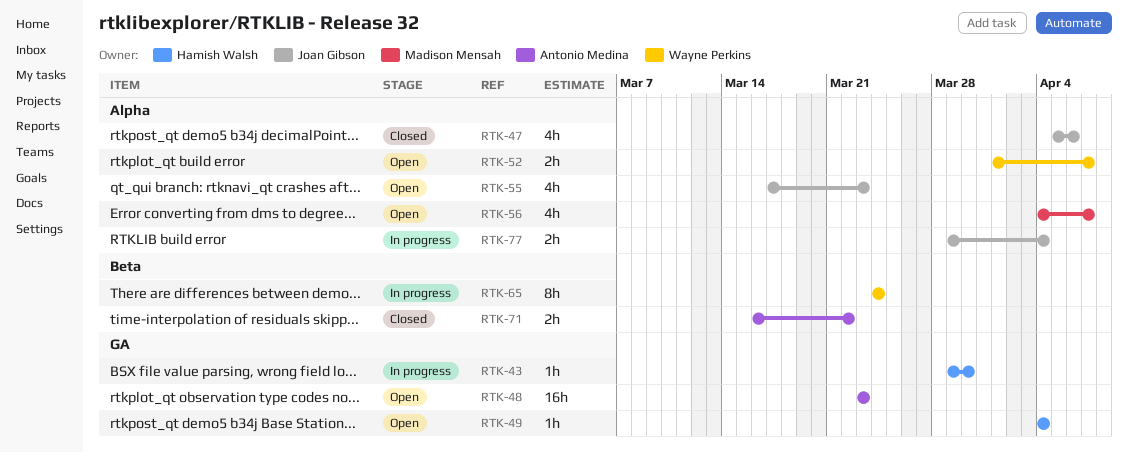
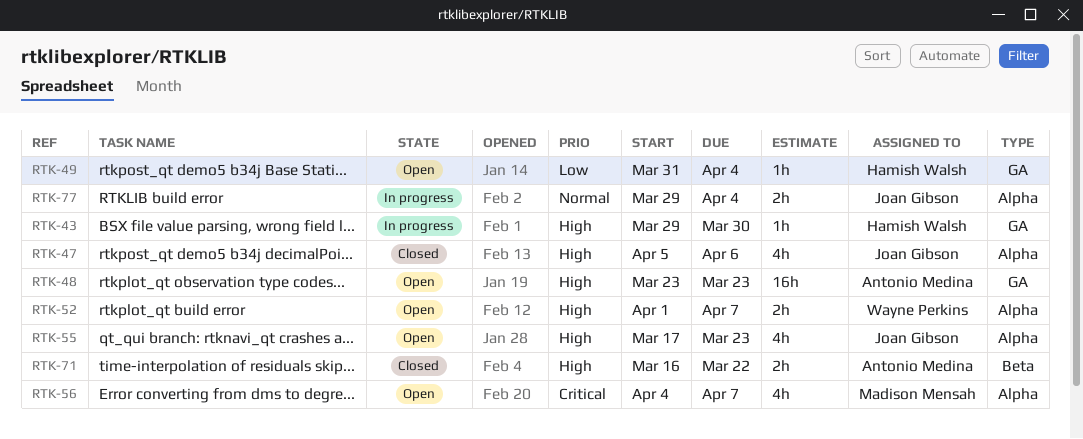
RTK-49, start: Apr 4 -> Mar 31
RTK-65: present -> none

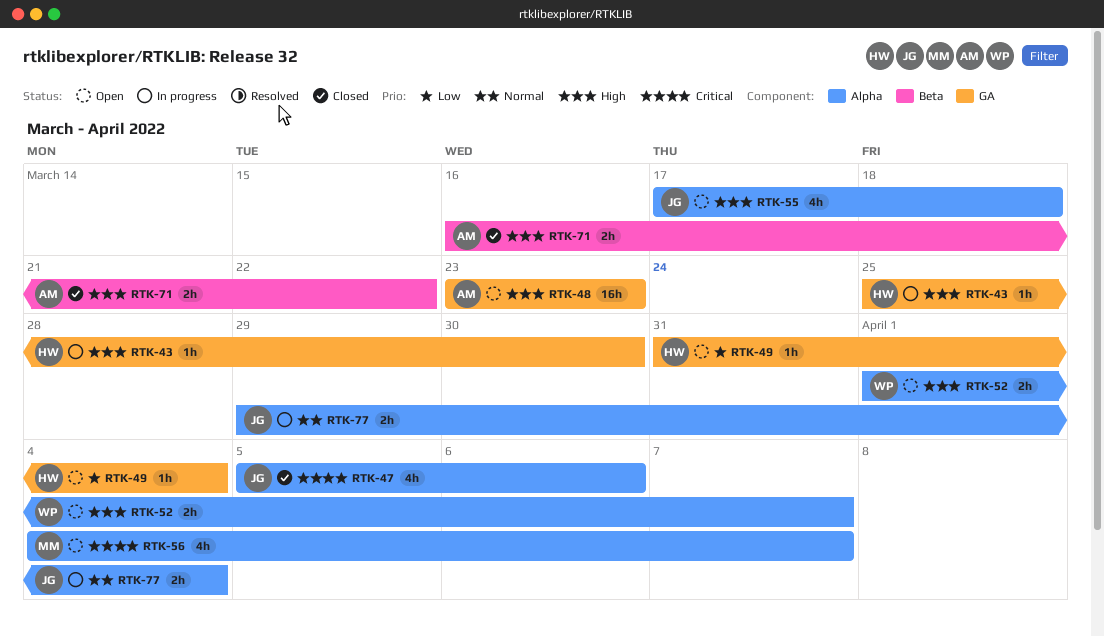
RTK-43, start: Mar 29 -> Mar 25
RTK-47, priority: High -> Critical
RTK-55, due: Mar 23 -> Mar 18

